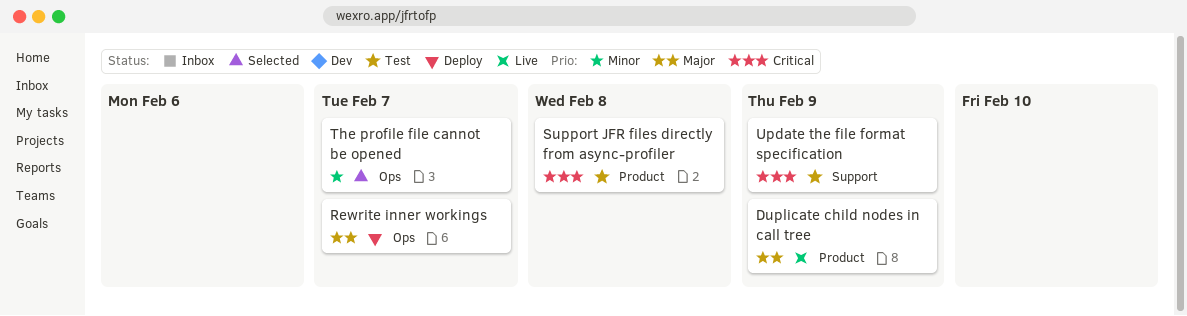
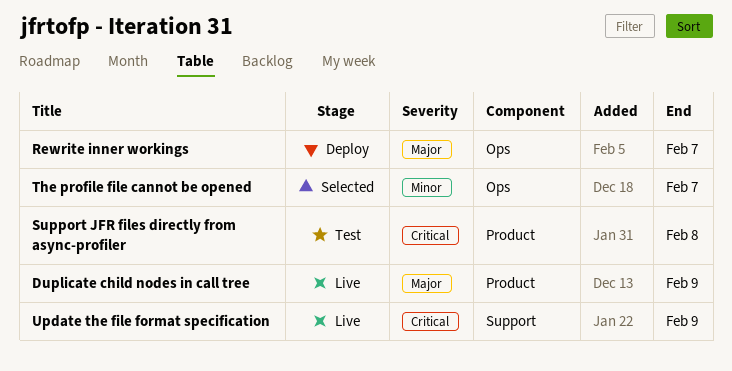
Update the file format specification, status: Test -> Live

